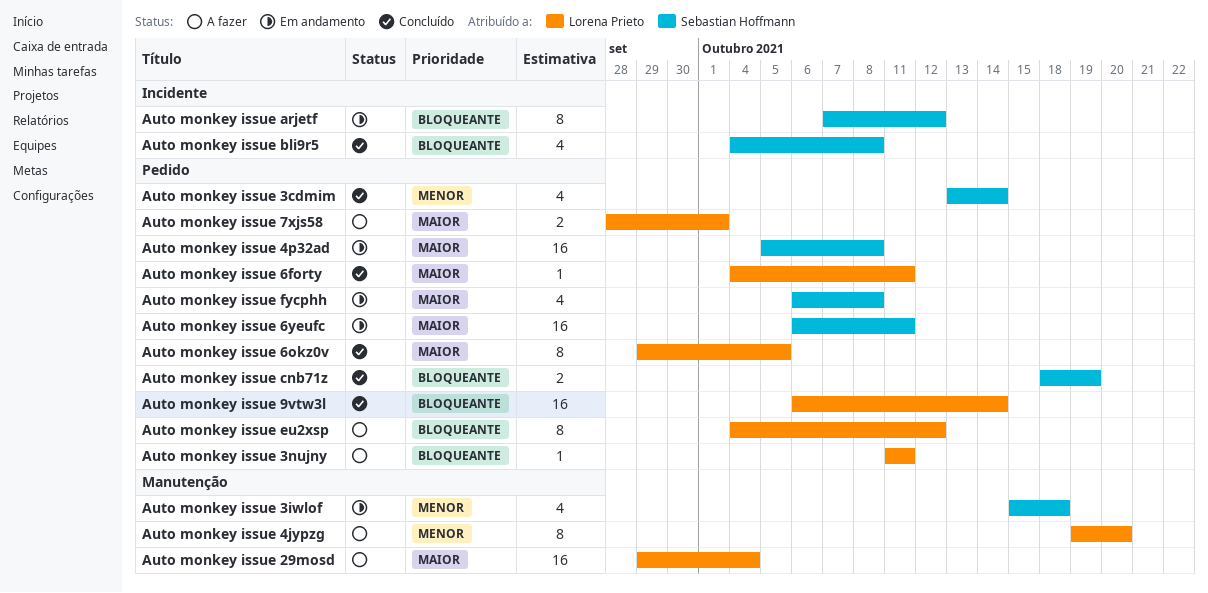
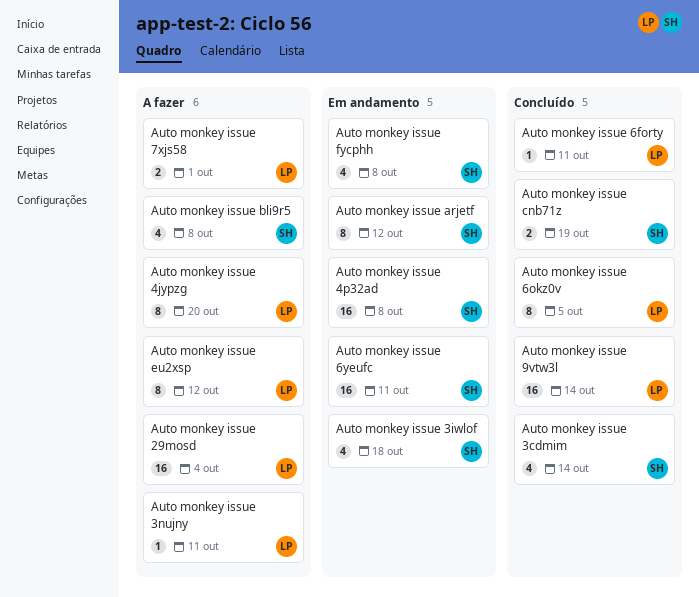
Auto monkey issue bli9r5, status: Concluído -> A fazer

